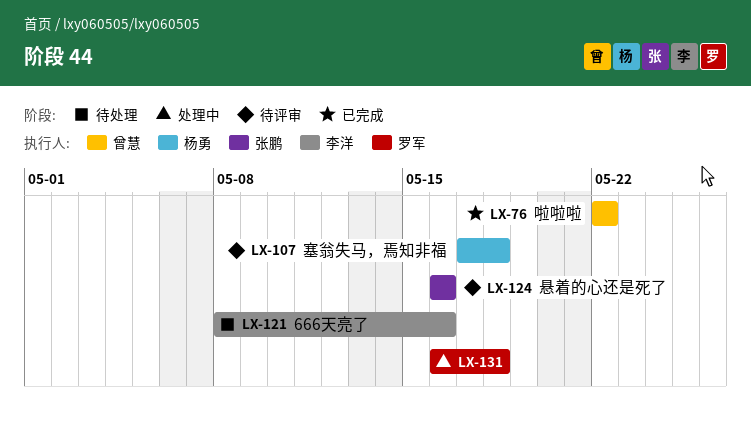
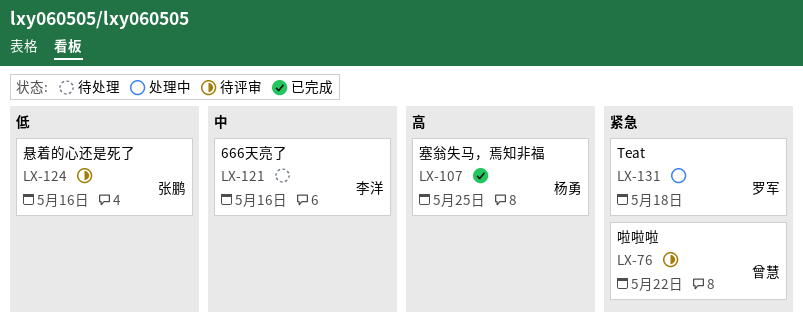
LX-76, status: 已完成 -> 待评审
LX-107, status: 待评审 -> 已完成
LX-107, due: May 18 -> May 25

